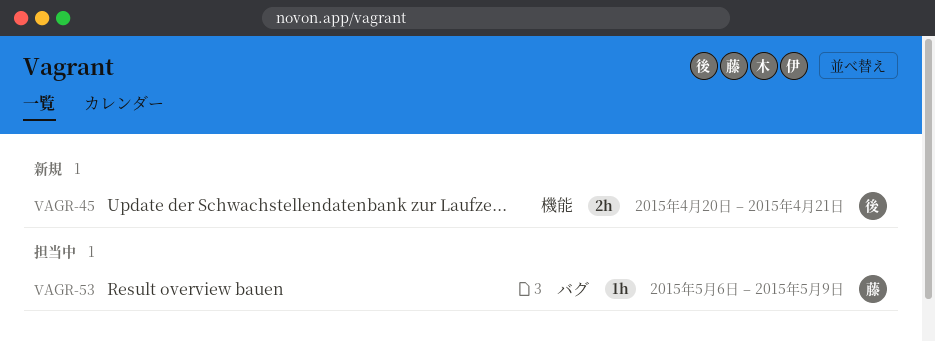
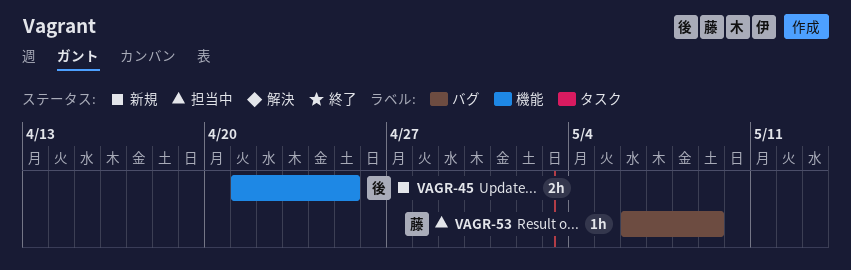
VAGR-45, start: Apr 20 -> Apr 21
VAGR-45, due: Apr 21 -> Apr 25

